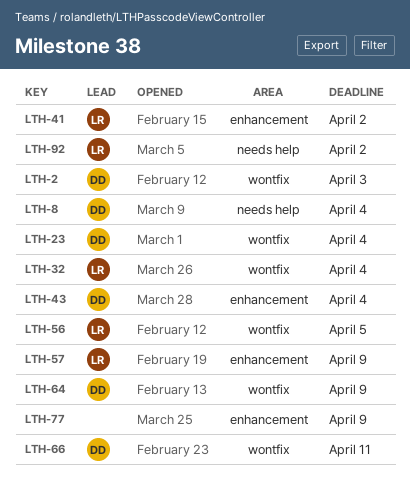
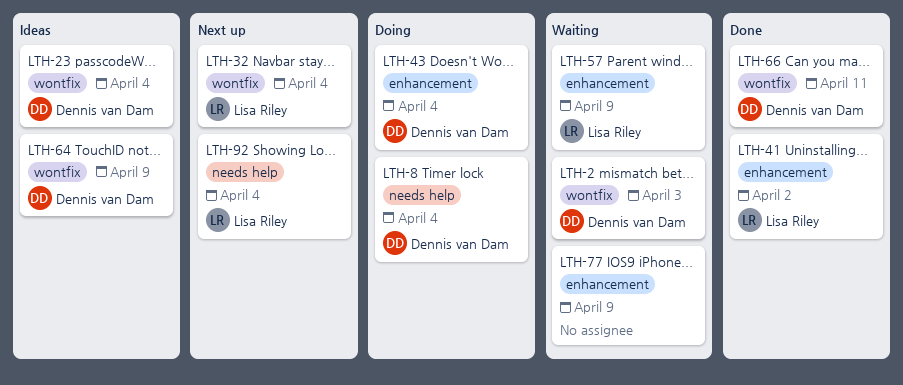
LTH-56: present -> none
LTH-92, due: Apr 2 -> Apr 4

